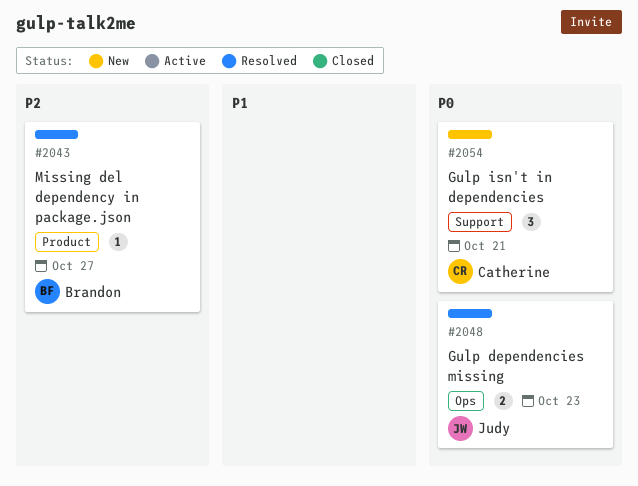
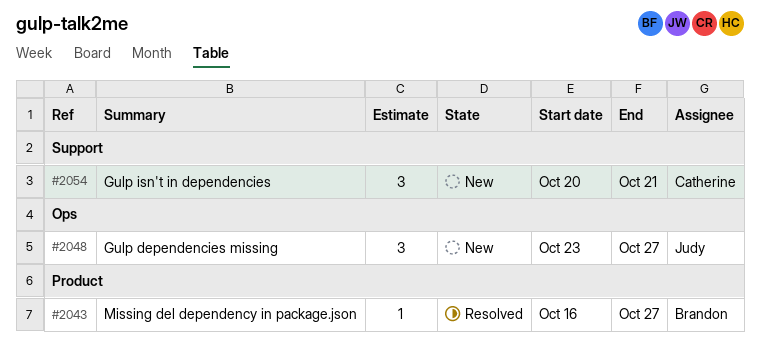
#2048, status: Resolved -> New
#2048, estimate: 2 -> 3
#2048, due: Oct 23 -> Oct 27

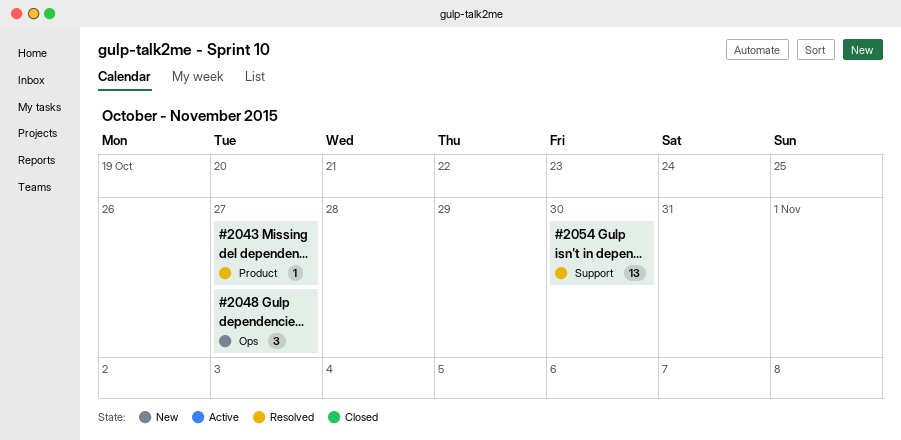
#2054, status: New -> Resolved
#2054, estimate: 3 -> 13
#2054, due: Oct 21 -> Oct 30

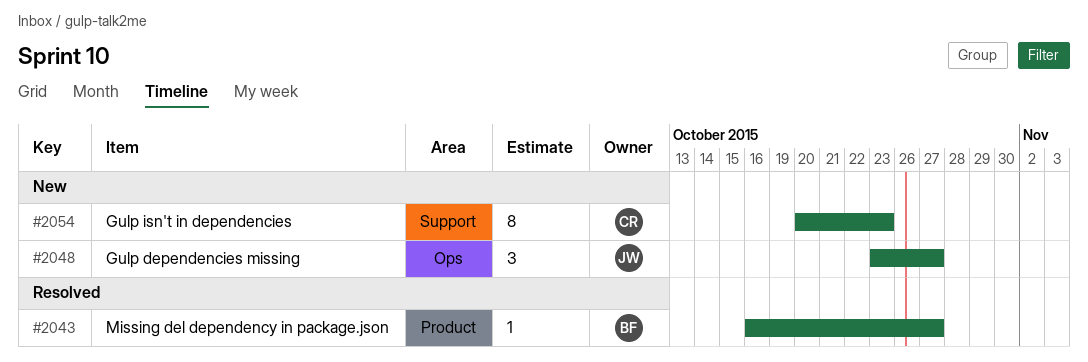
#2054, status: Resolved -> New
#2054, estimate: 13 -> 8
#2054, due: Oct 30 -> Oct 23

